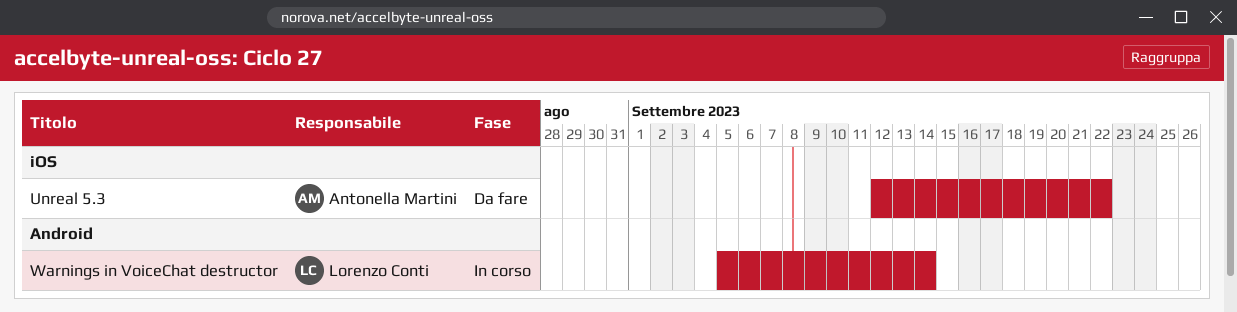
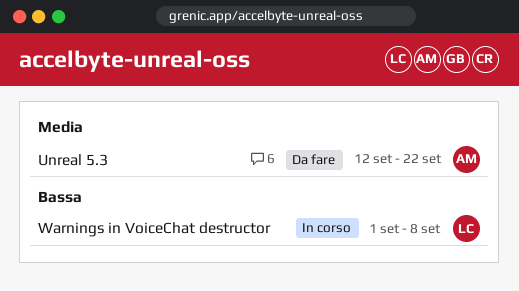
Warnings in VoiceChat destructor, start: Sep 5 -> Sep 1
Warnings in VoiceChat destructor, due: Sep 14 -> Sep 8

